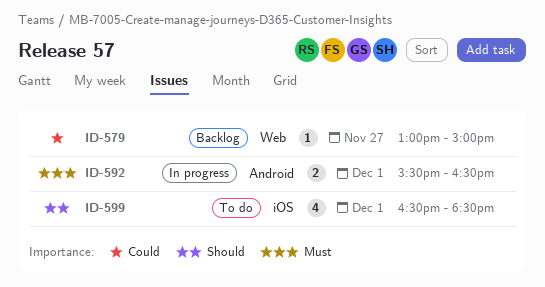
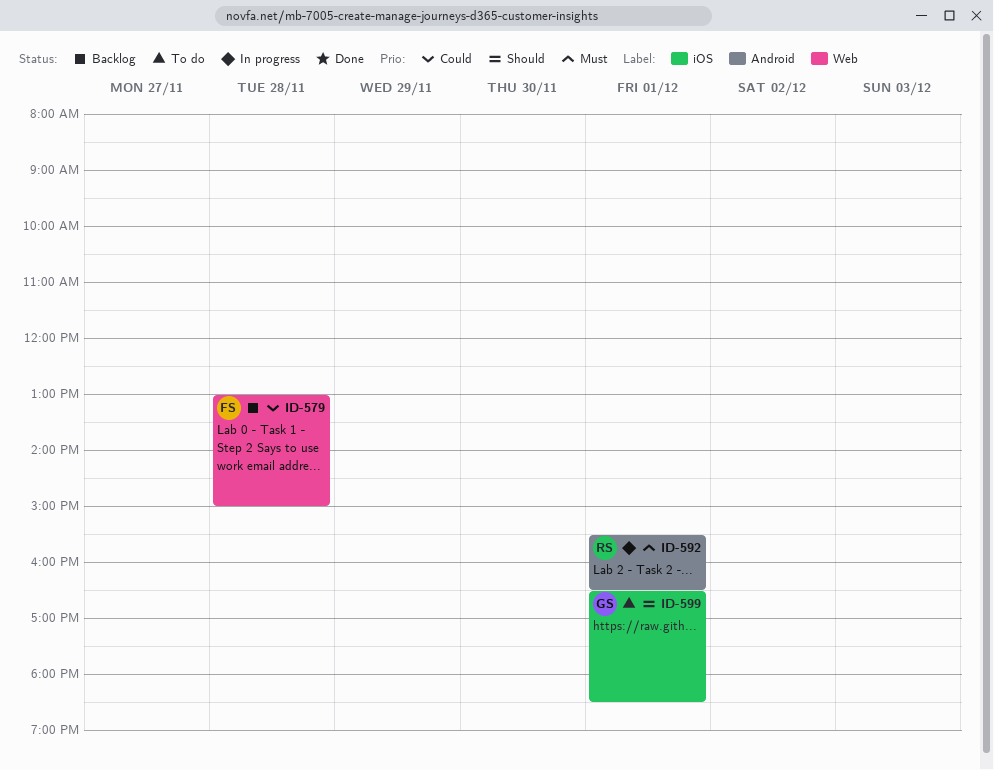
ID-579, day: Nov 27 -> Nov 28

